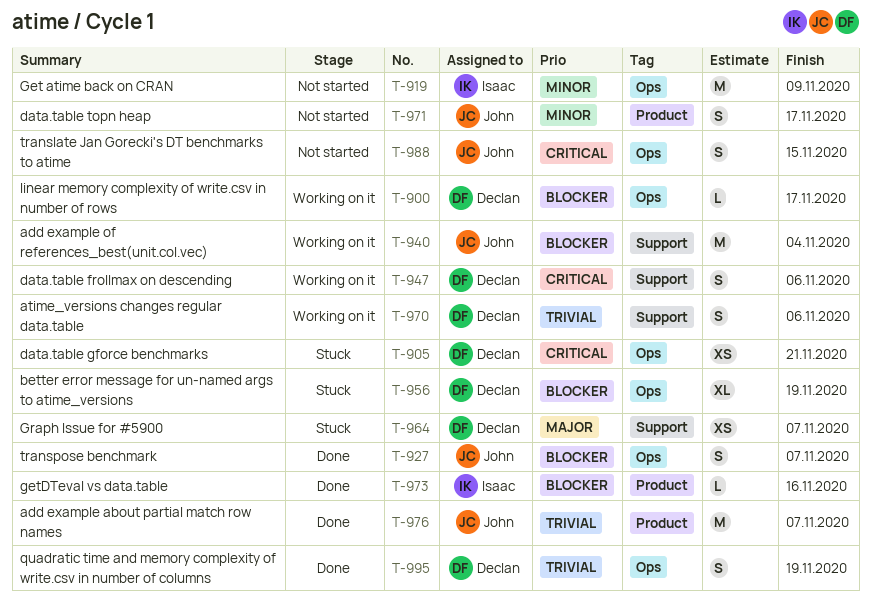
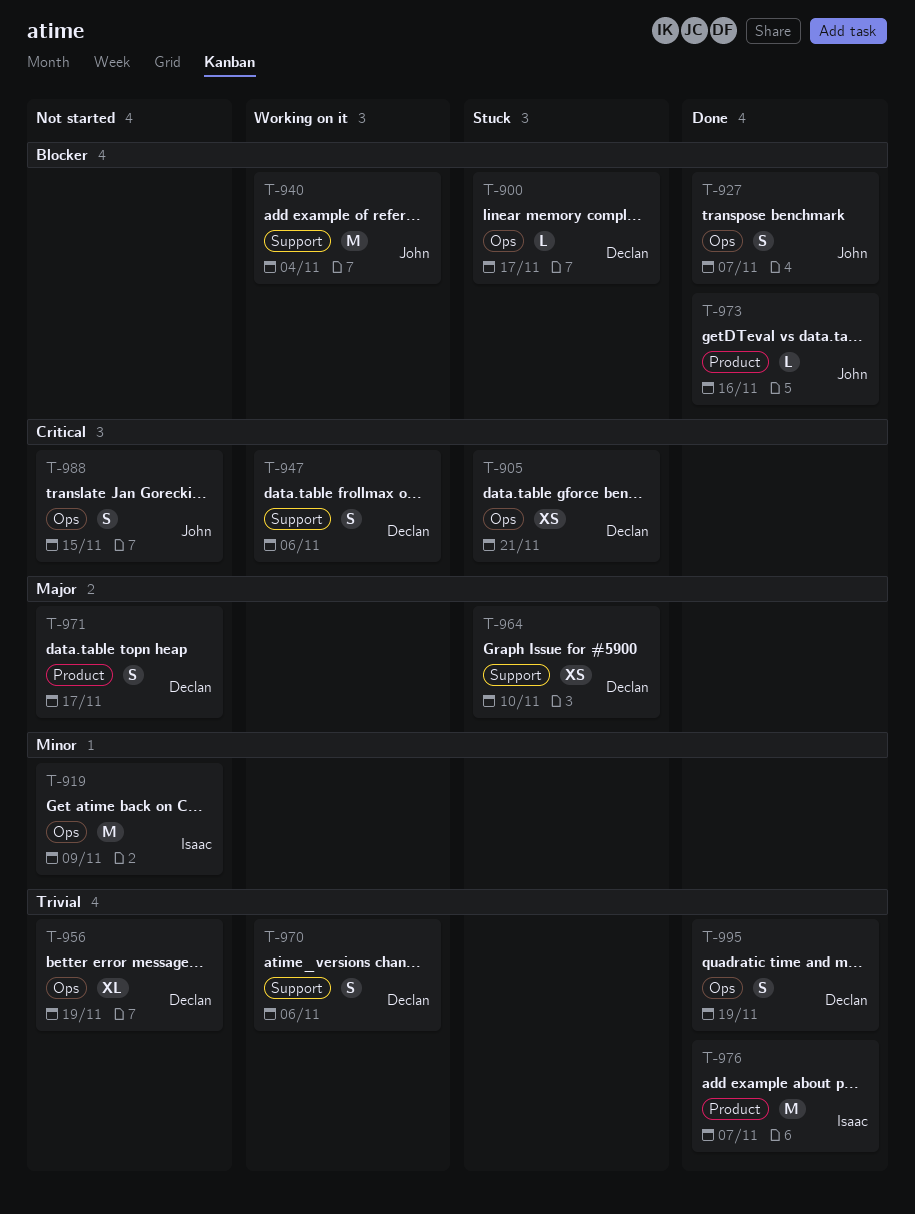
T-900, status: Working on it -> Stuck
T-956, status: Stuck -> Not started
T-956, priority: Blocker -> Trivial
T-964, due: Nov 7 -> Nov 10
T-971, owner: John -> Declan
T-971, priority: Minor -> Major
T-973, owner: Isaac -> John
T-976, owner: John -> Isaac

